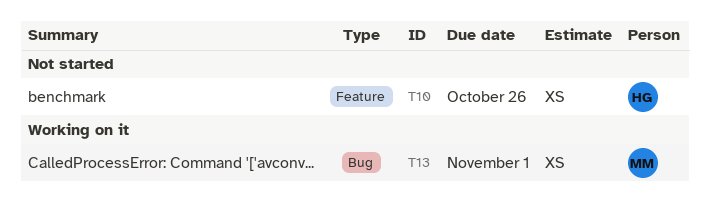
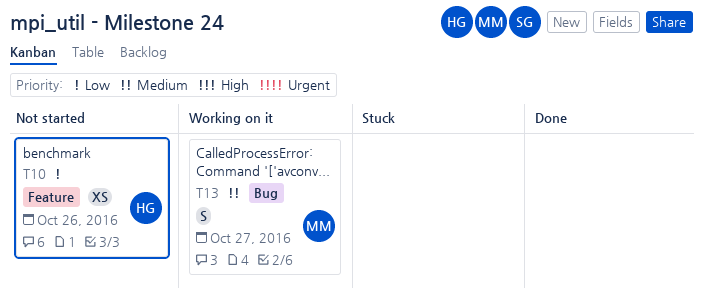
T13, estimate: XS -> S
T13, due: Nov 1 -> Oct 27

